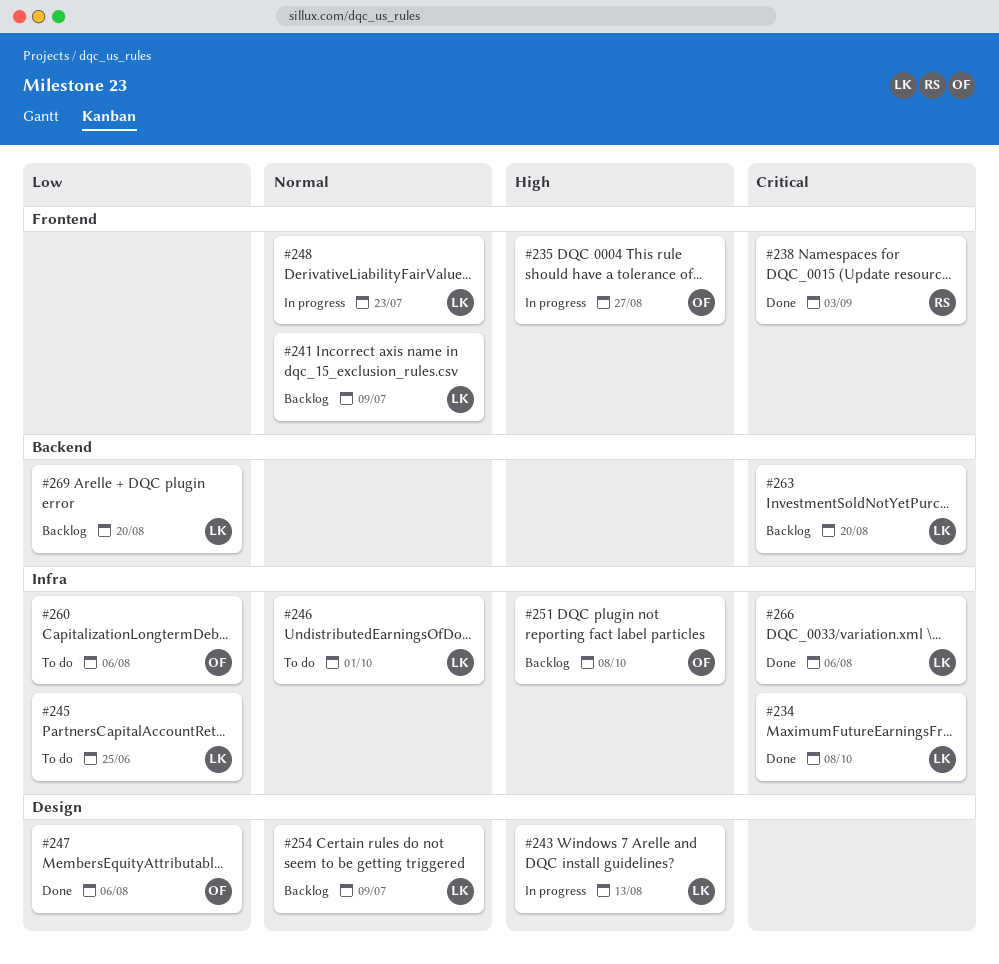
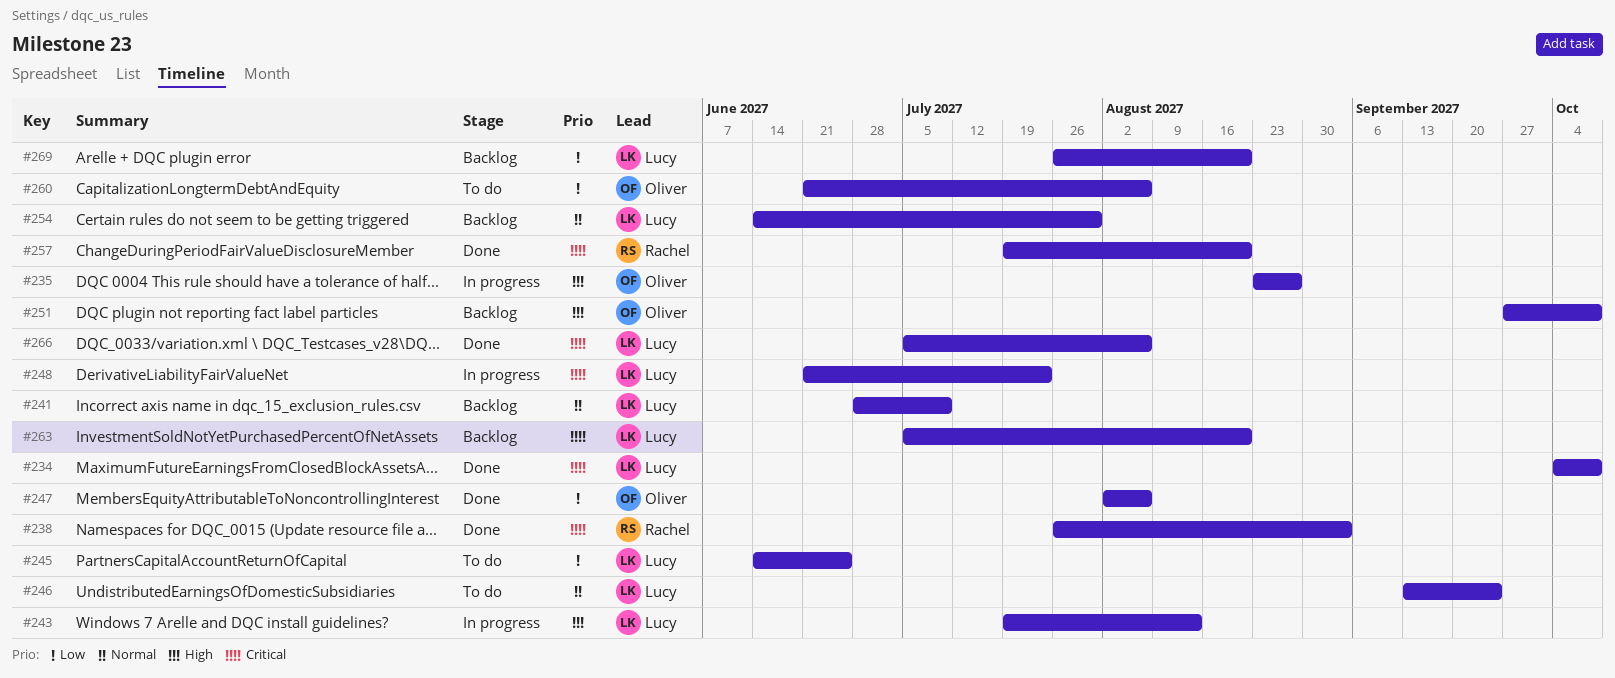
#246, due: Oct 1 -> Sep 24
#248, priority: Normal -> Critical
#254, due: Jul 9 -> Jul 30
#257: none -> present

